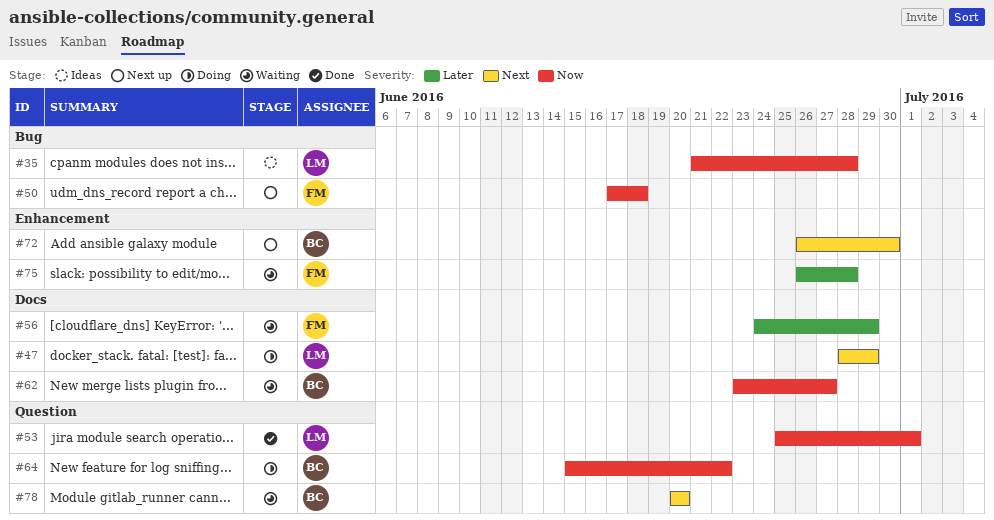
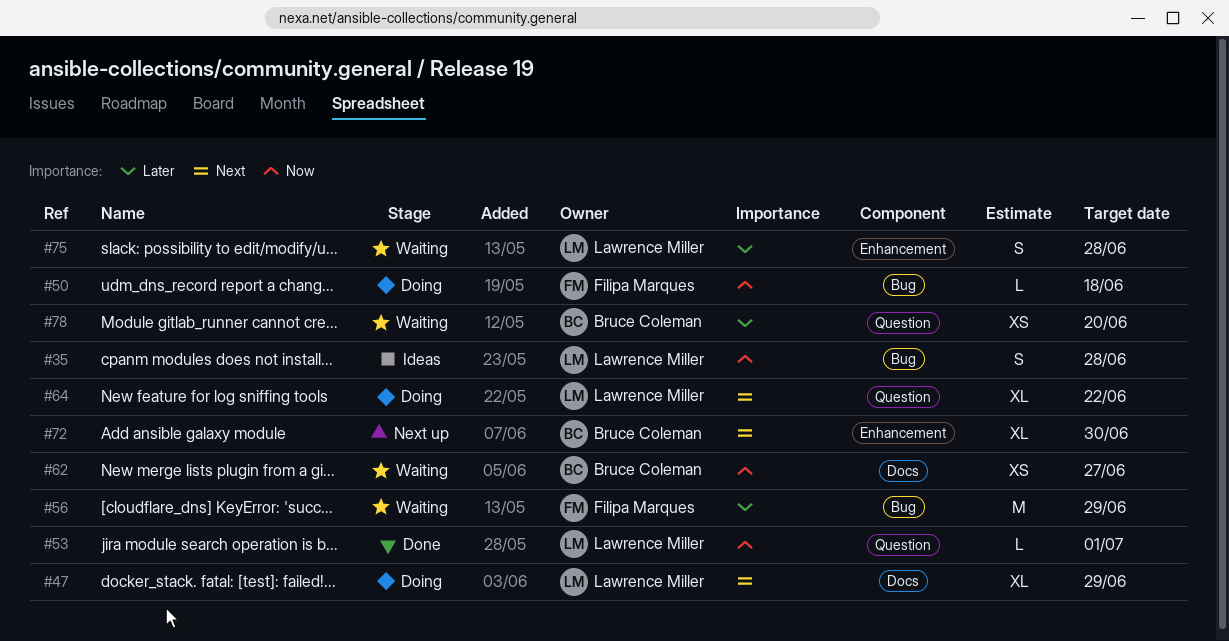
#50, status: Next up -> Doing
#56, label: Docs -> Bug
#64, owner: Bruce Coleman -> Lawrence Miller
#64, priority: Now -> Next
#75, owner: Filipa Marques -> Lawrence Miller
#78, priority: Next -> Later

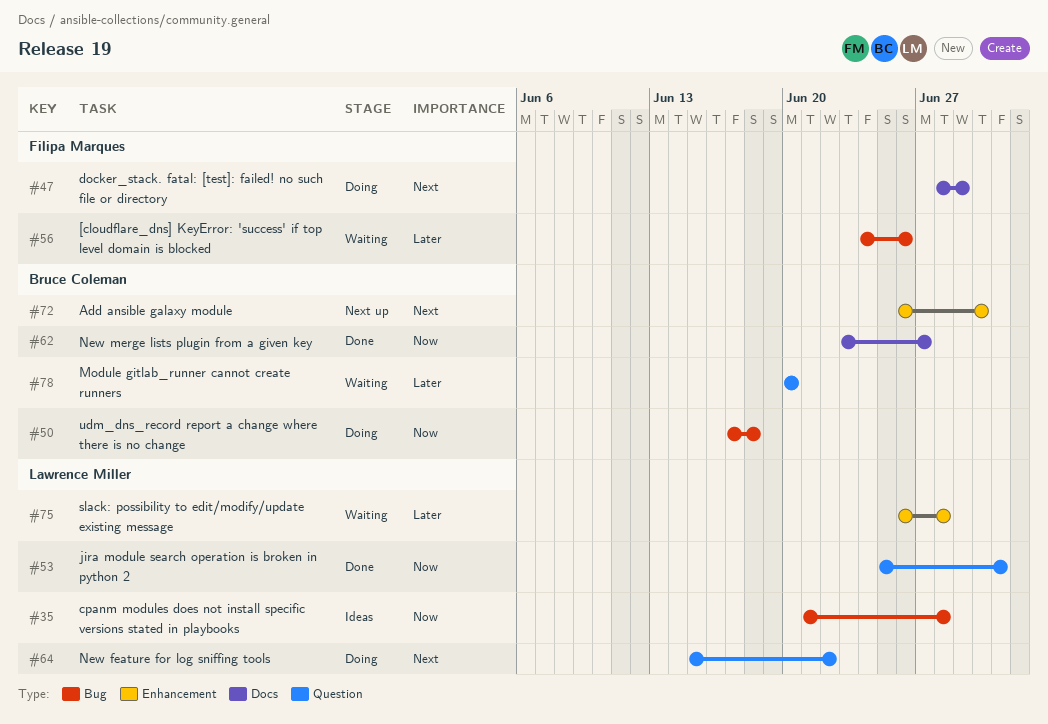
#47, owner: Lawrence Miller -> Filipa Marques
#50, owner: Filipa Marques -> Bruce Coleman
#56, due: Jun 29 -> Jun 26
#62, status: Waiting -> Done

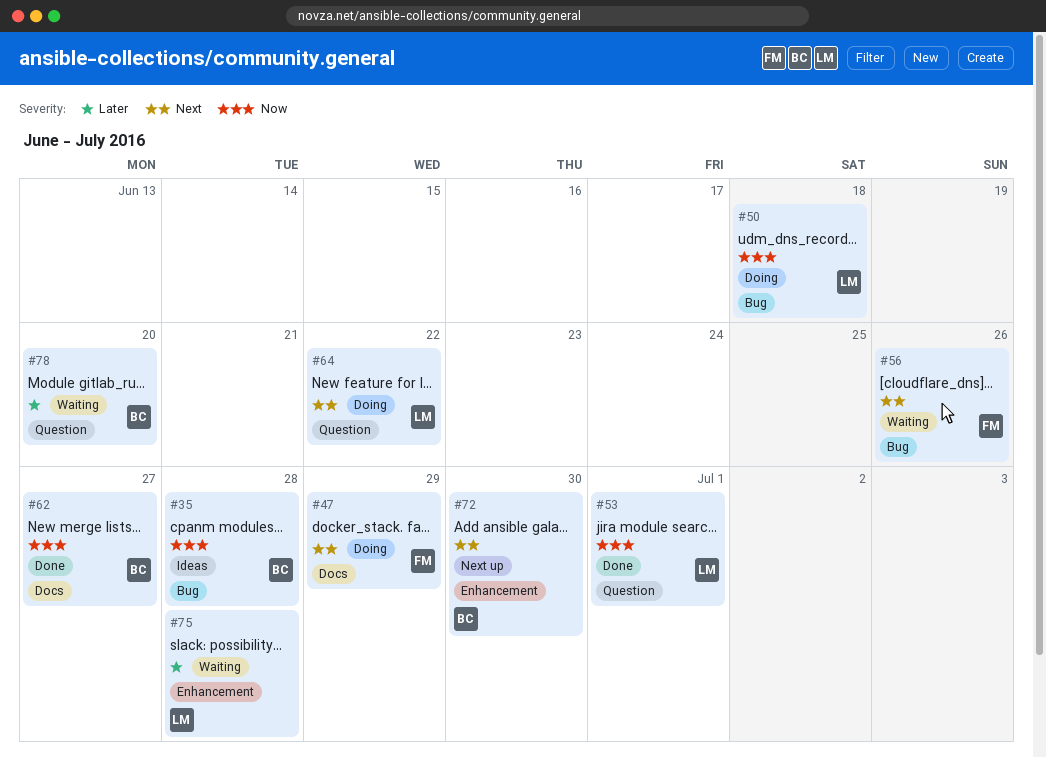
#35, owner: Lawrence Miller -> Bruce Coleman
#50, owner: Bruce Coleman -> Lawrence Miller
#56, priority: Later -> Next

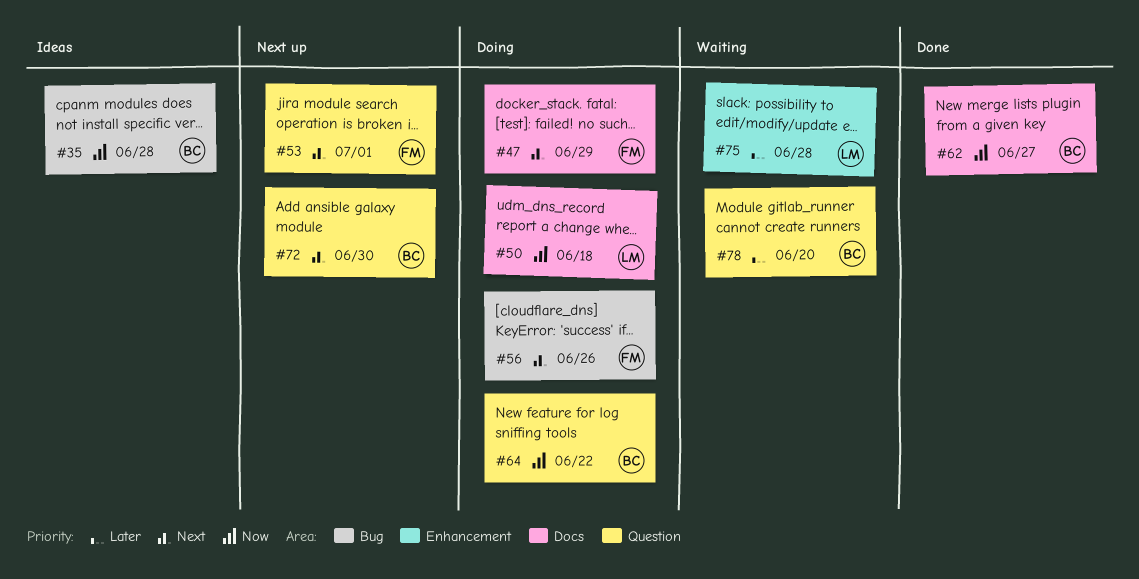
#50, label: Bug -> Docs
#53, status: Done -> Next up
#53, owner: LM -> FM
#53, priority: Now -> Next
#56, status: Waiting -> Doing
#64, owner: LM -> BC
#64, priority: Next -> Now
#72, label: Enhancement -> Question

